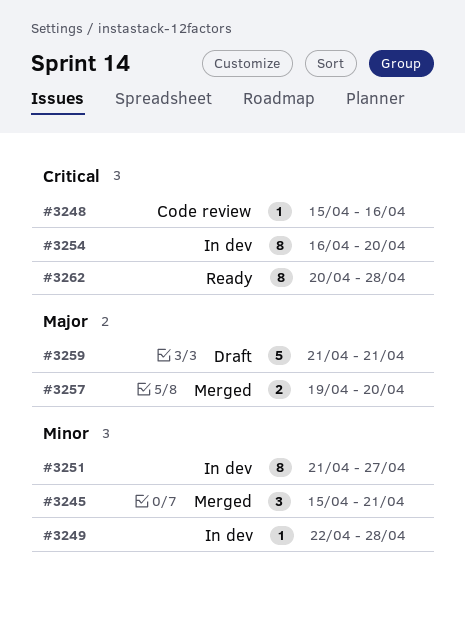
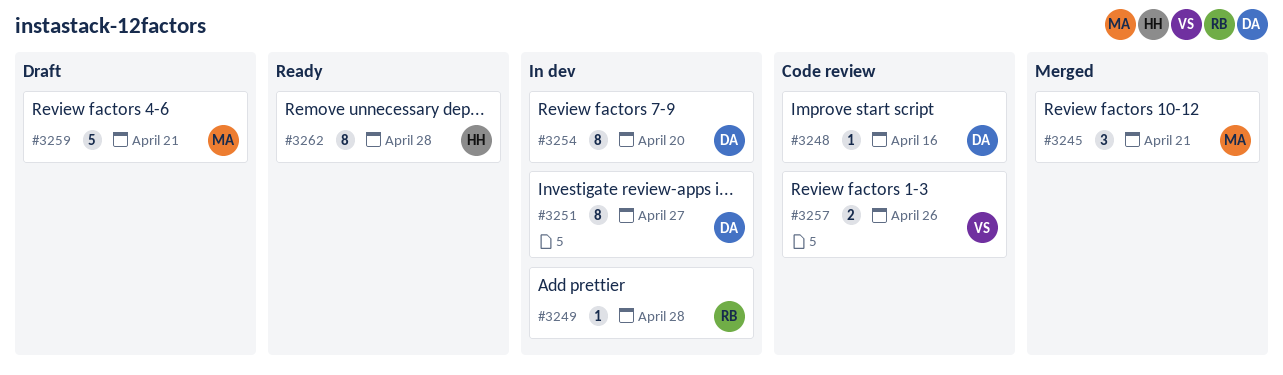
#3257, status: Merged -> Code review
#3257, due: Apr 20 -> Apr 26

